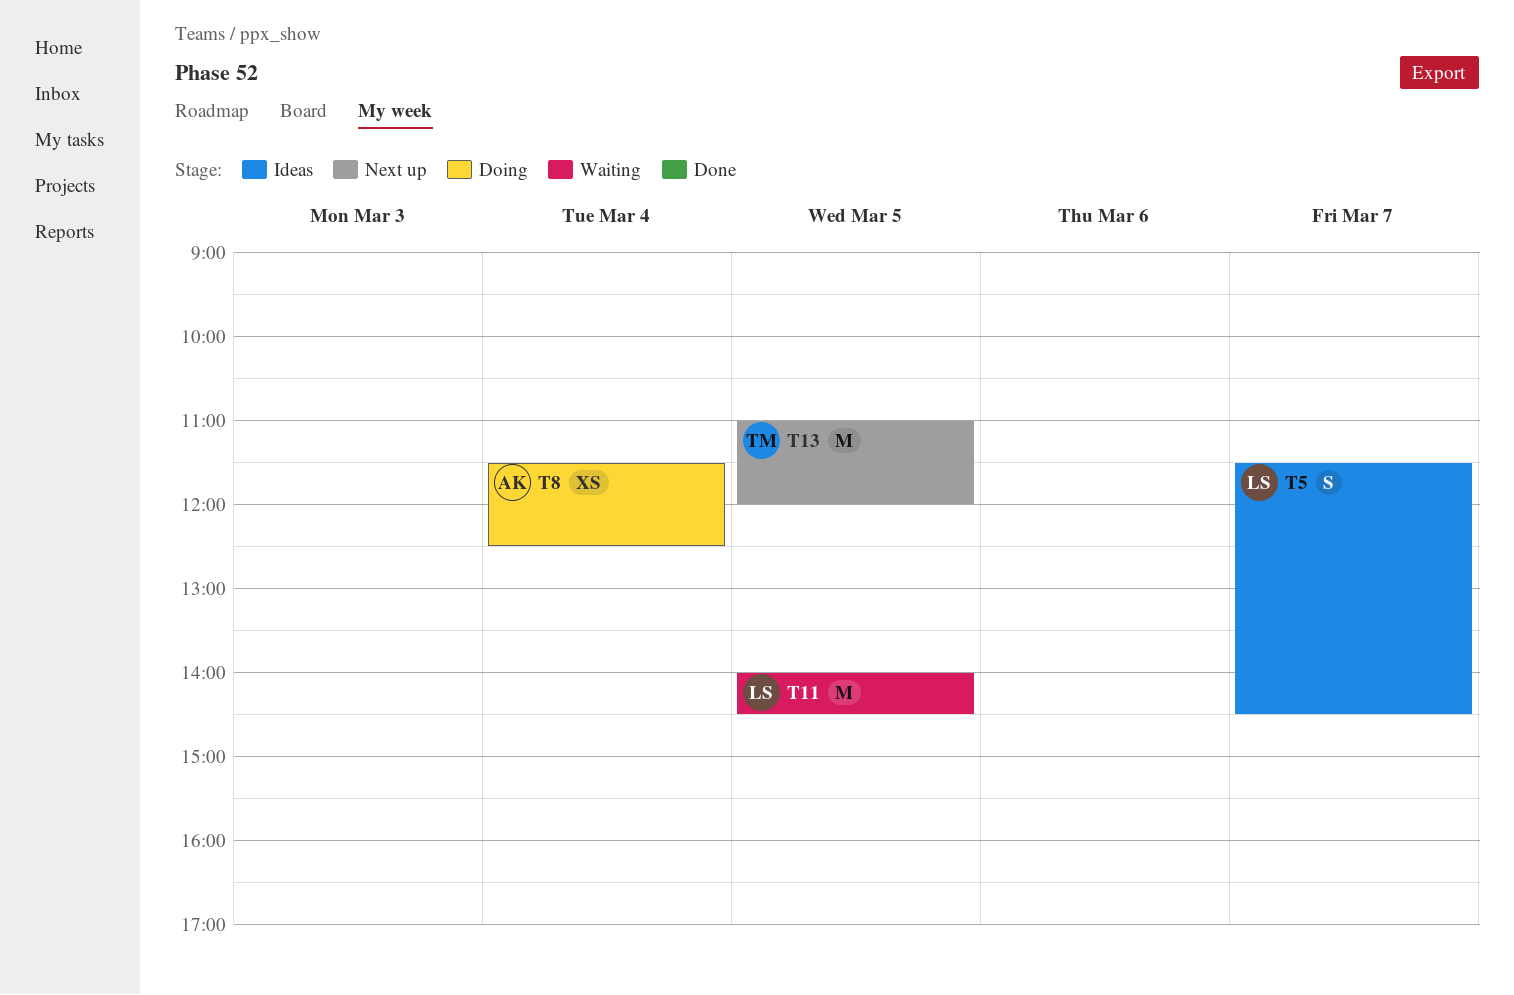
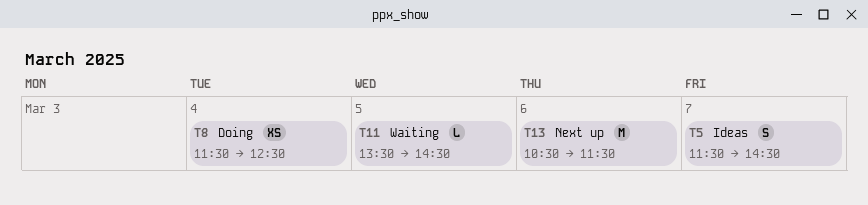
T11, estimate: M -> L
T11, begins: 14:00 -> 13:30
T13, day: Mar 5 -> Mar 6
T13, begins: 11:00 -> 10:30
T13, ends: 12:00 -> 11:30

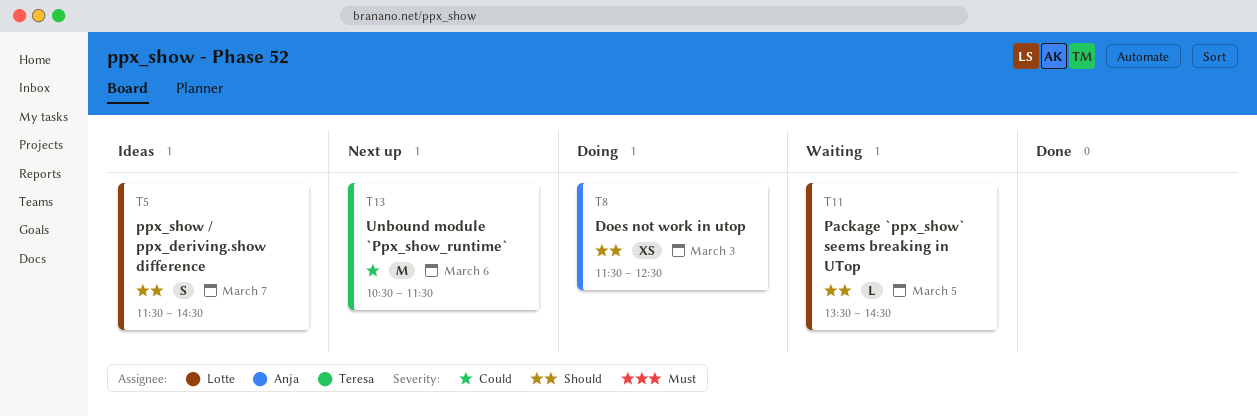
T8, day: Mar 4 -> Mar 3

